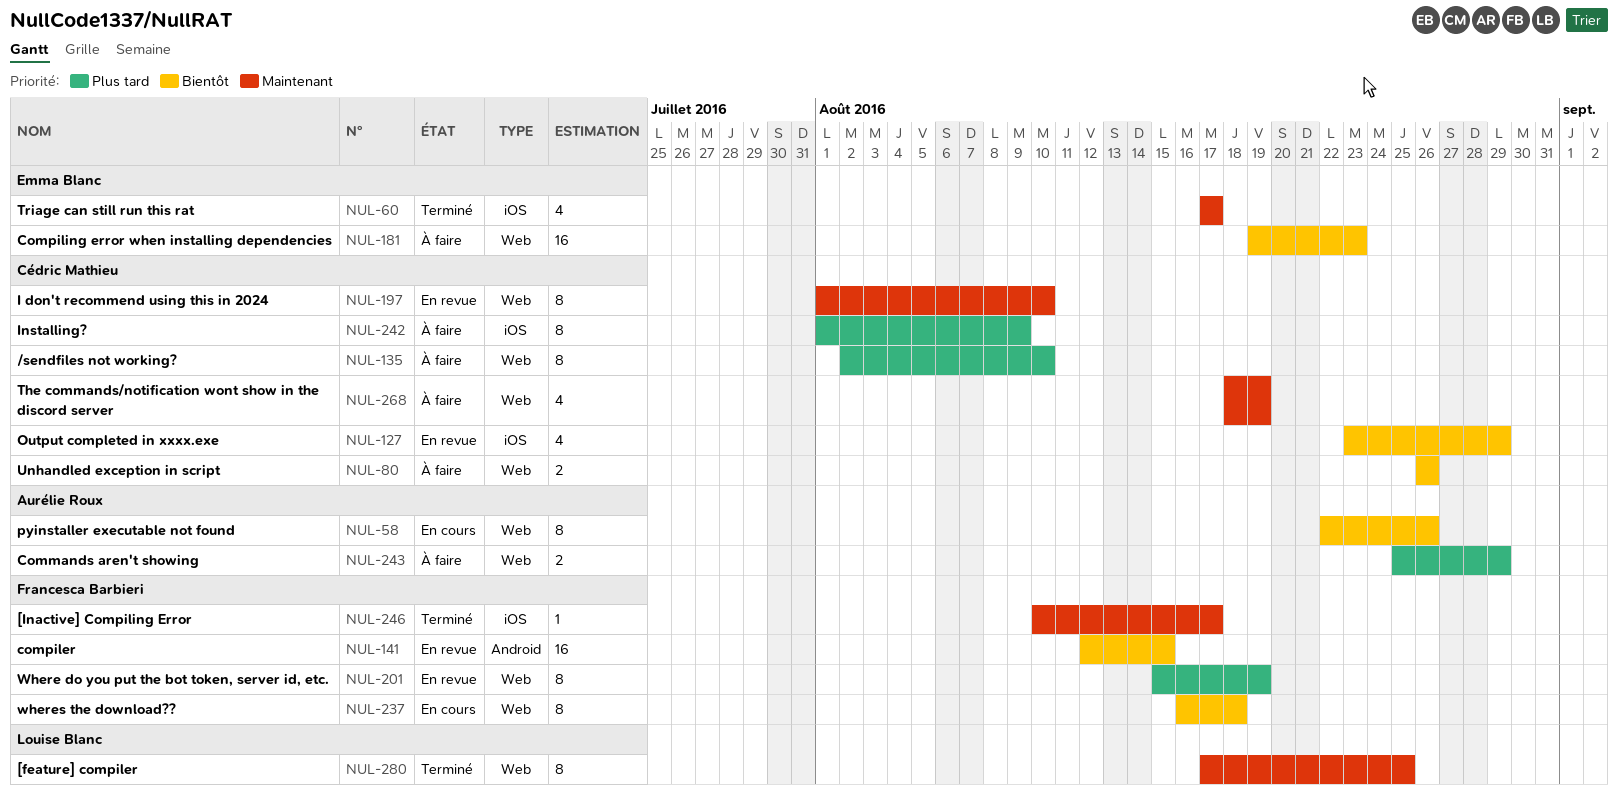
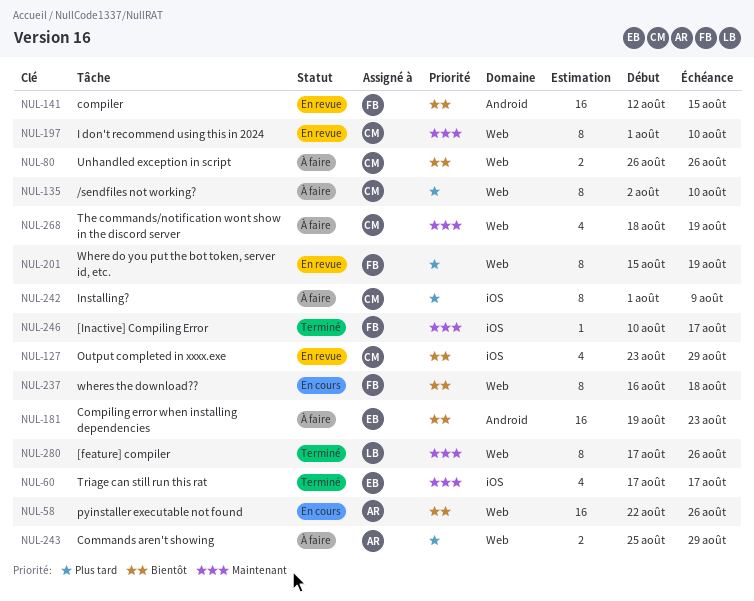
NUL-58, estimate: 8 -> 16
NUL-181, label: Web -> Android
NUL-280, due: Aug 25 -> Aug 26

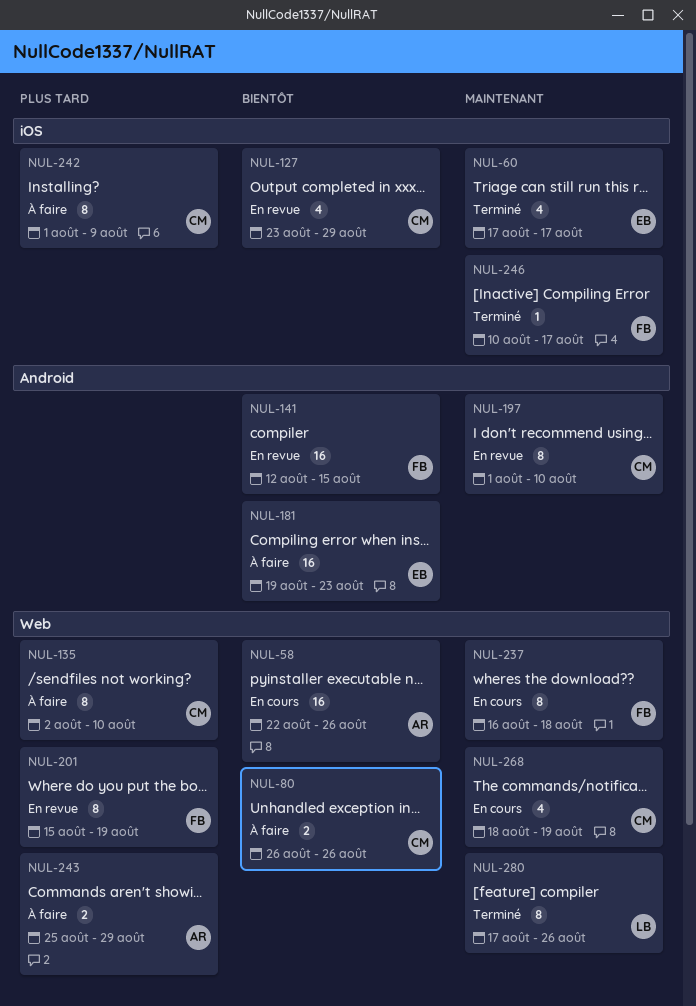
NUL-197, label: Web -> Android
NUL-237, priority: Bientôt -> Maintenant
NUL-268, status: À faire -> En cours

